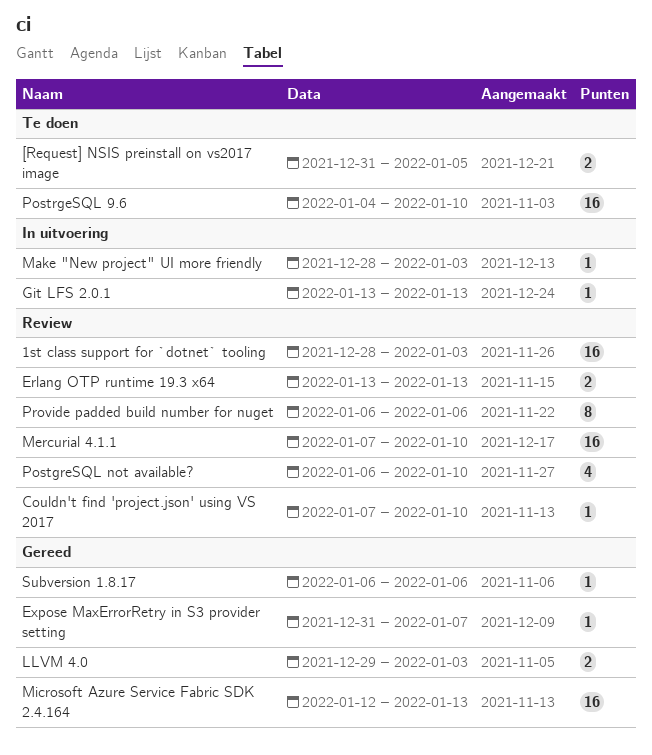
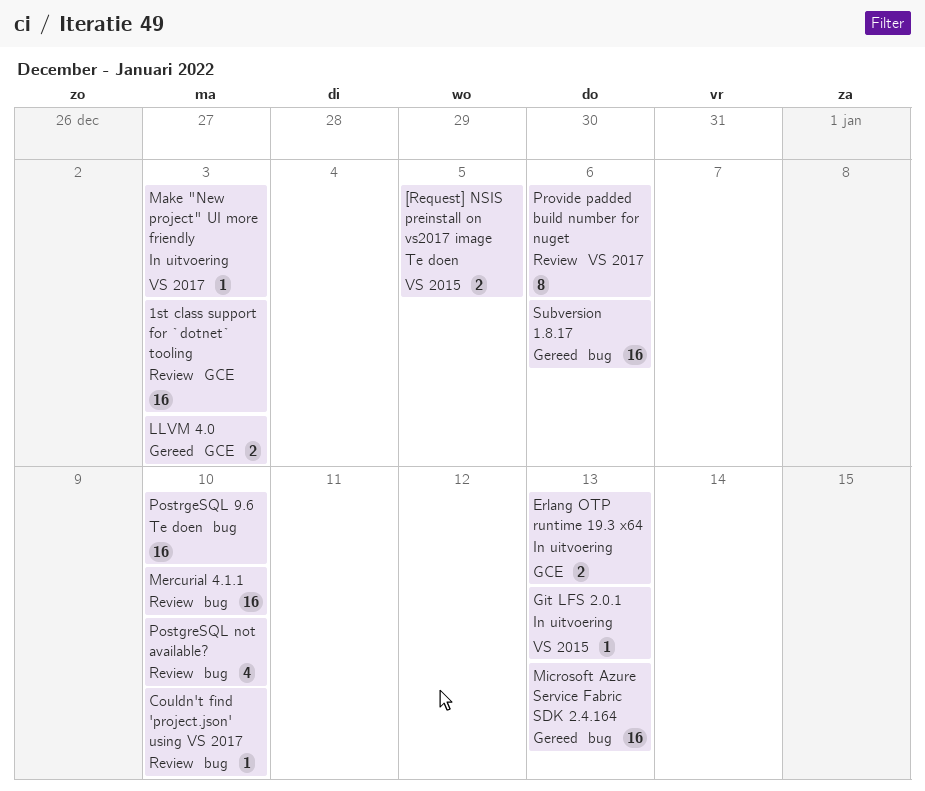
Erlang OTP runtime 19.3 x64, status: Review -> In uitvoering
Expose MaxErrorRetry in S3 provider setting: present -> none
Subversion 1.8.17, estimate: 1 -> 16

